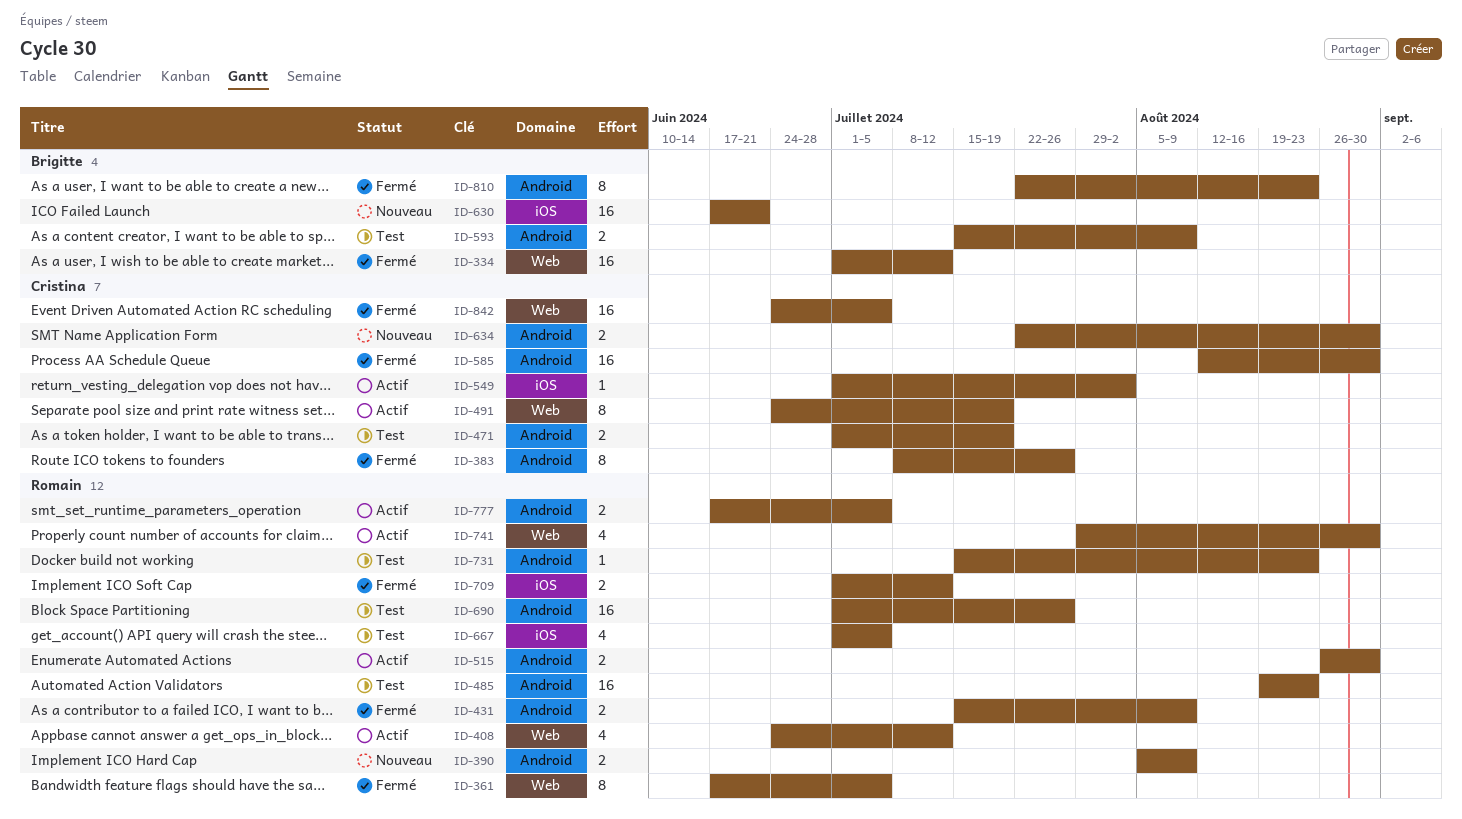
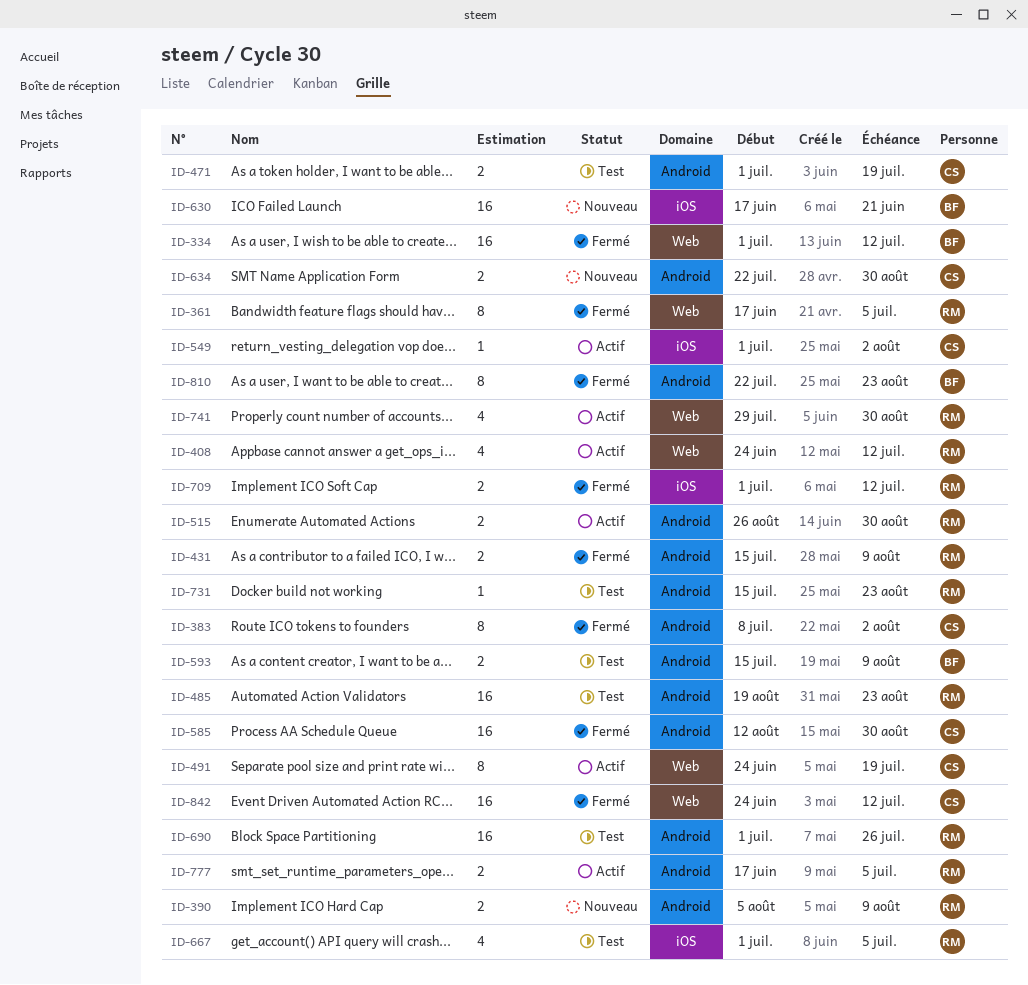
ID-383, due: Jul 26 -> Aug 2
ID-842, due: Jul 5 -> Jul 12

